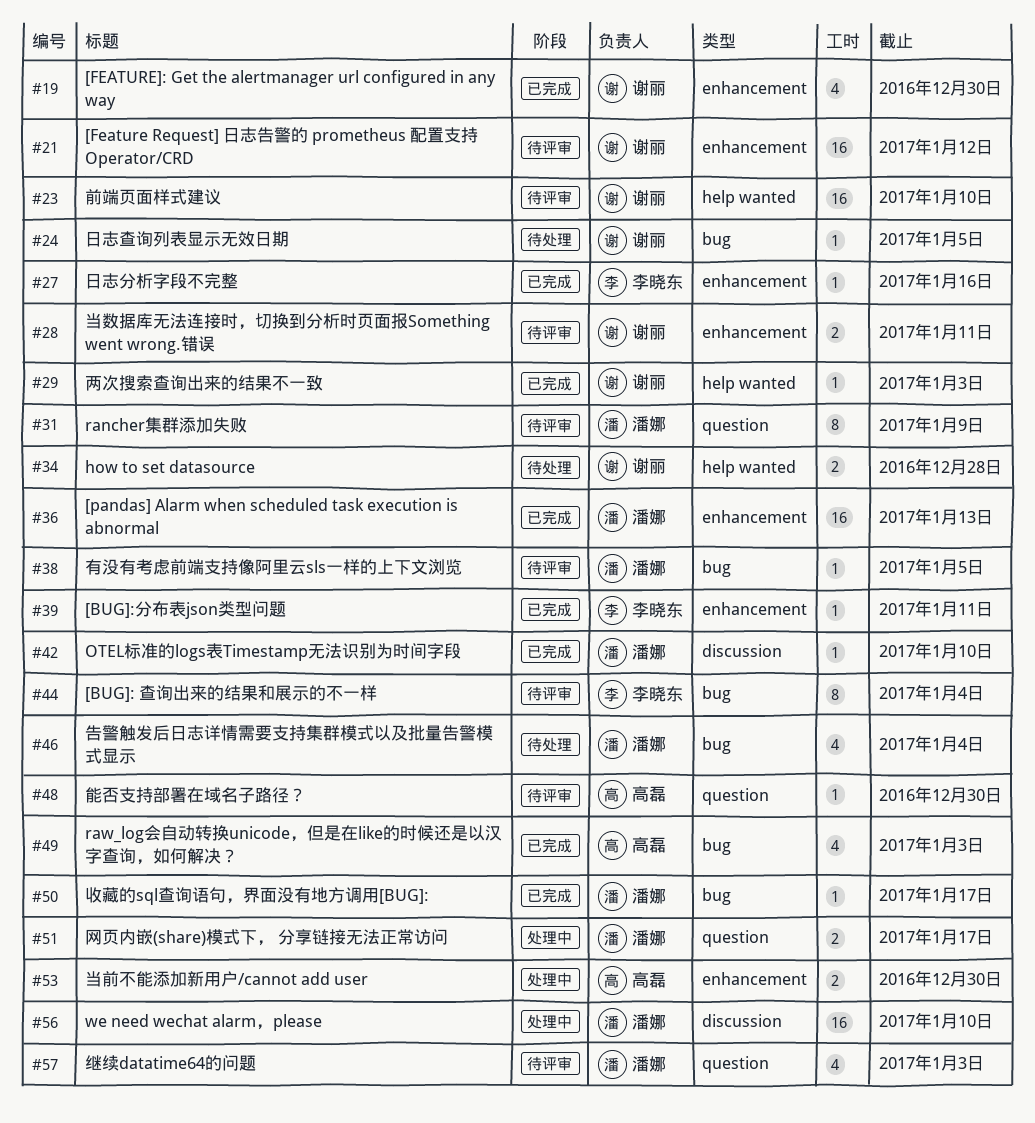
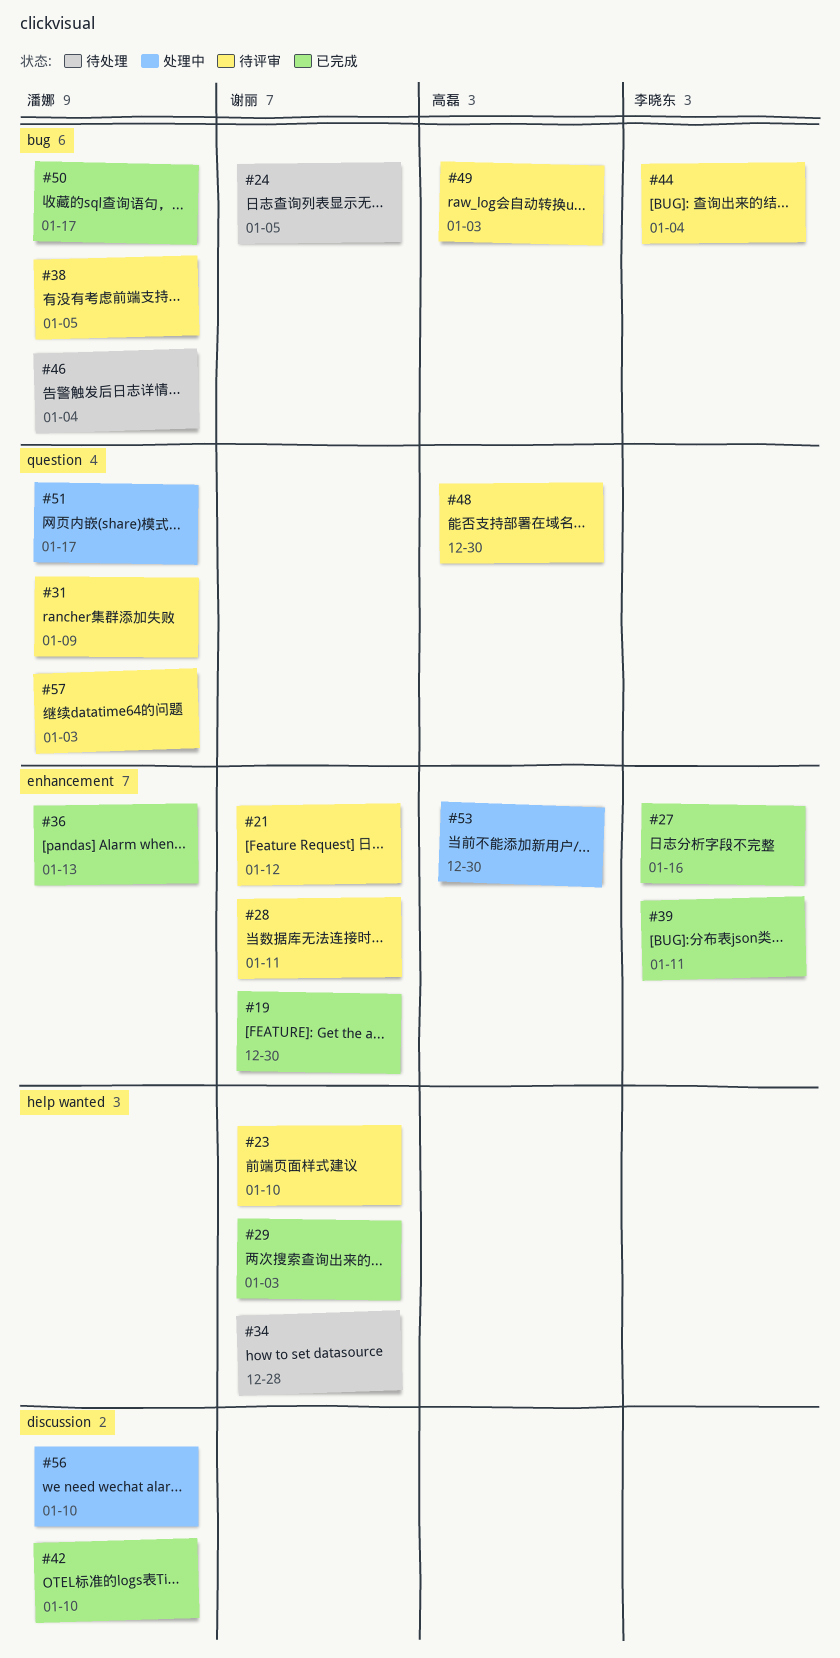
#49, status: 已完成 -> 待评审

